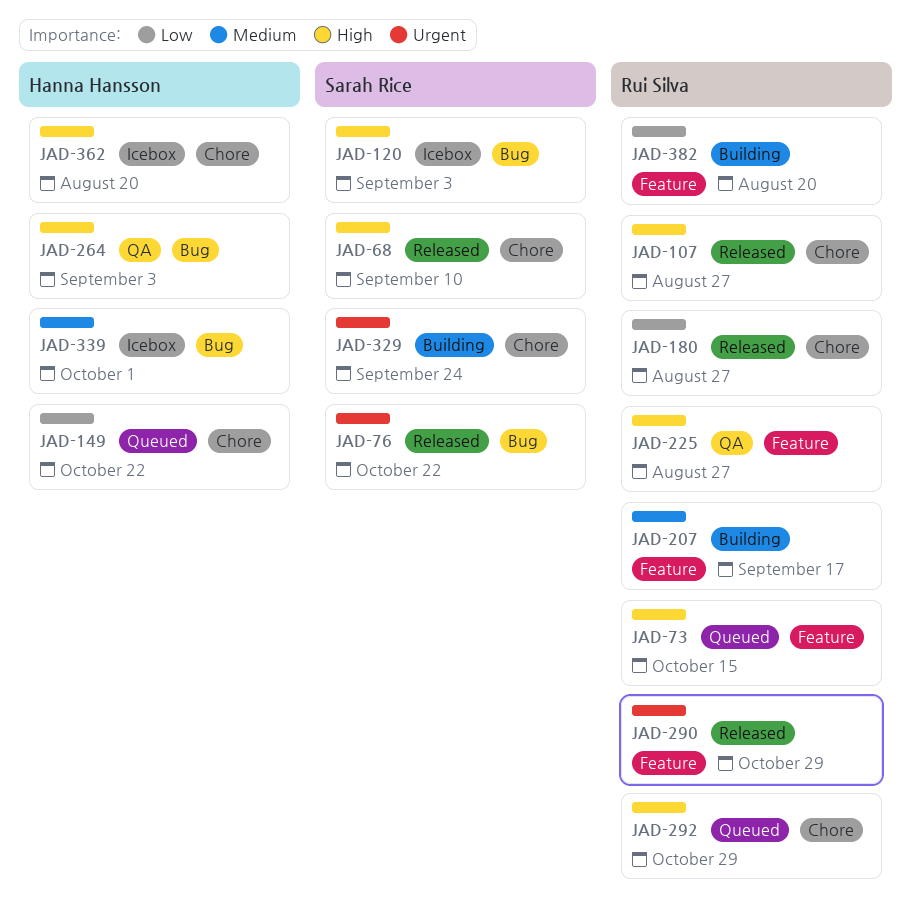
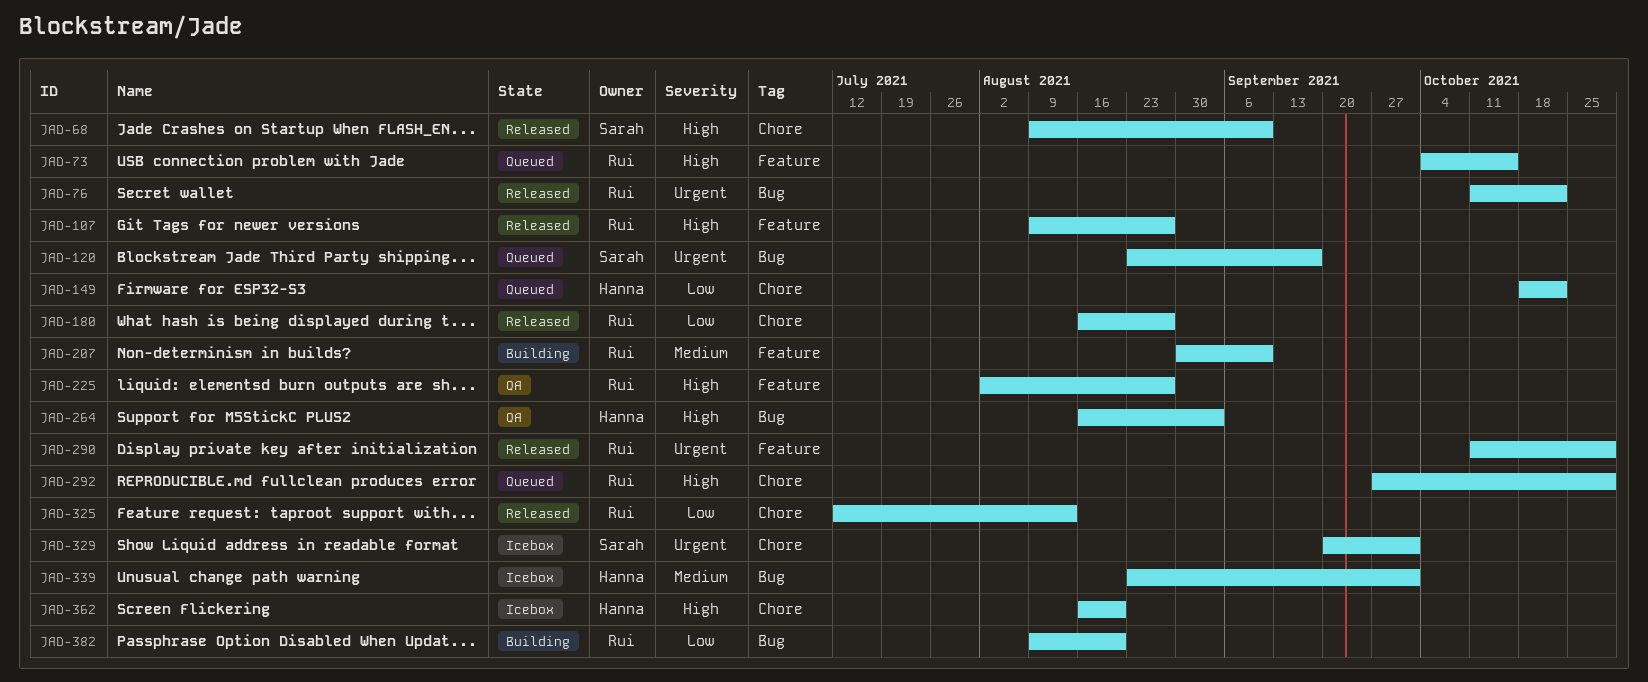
JAD-76, owner: Sarah Rice -> Rui Silva
JAD-107, label: Chore -> Feature
JAD-120, status: Icebox -> Queued
JAD-120, priority: High -> Urgent
JAD-120, due: Sep 3 -> Sep 17
JAD-207, due: Sep 17 -> Sep 10
JAD-325: none -> present
JAD-329, status: Building -> Icebox
JAD-329, due: Sep 24 -> Oct 1
JAD-382, label: Feature -> Bug

